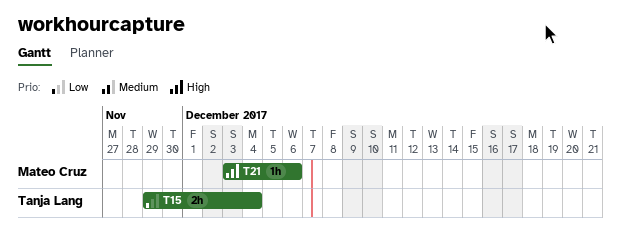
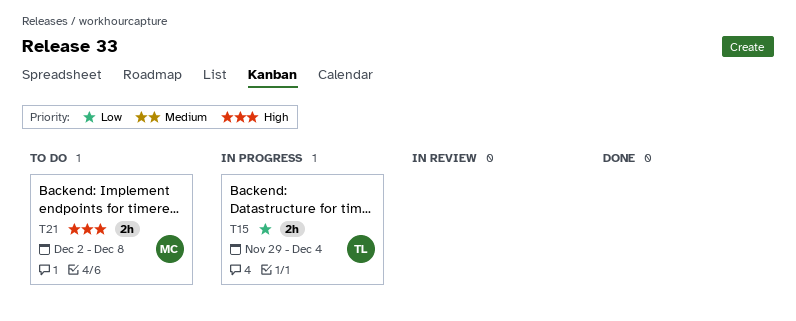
T21, estimate: 1h -> 2h
T21, start: Dec 3 -> Dec 2
T21, due: Dec 6 -> Dec 8

